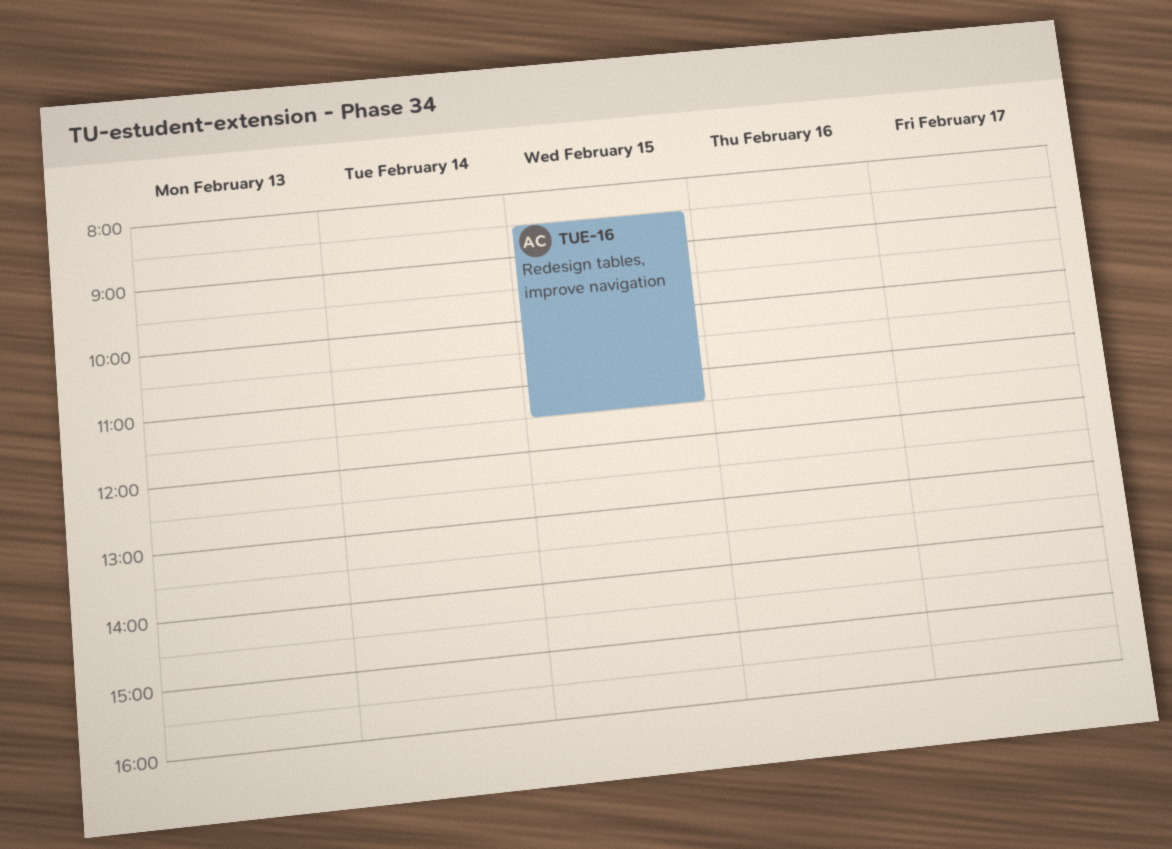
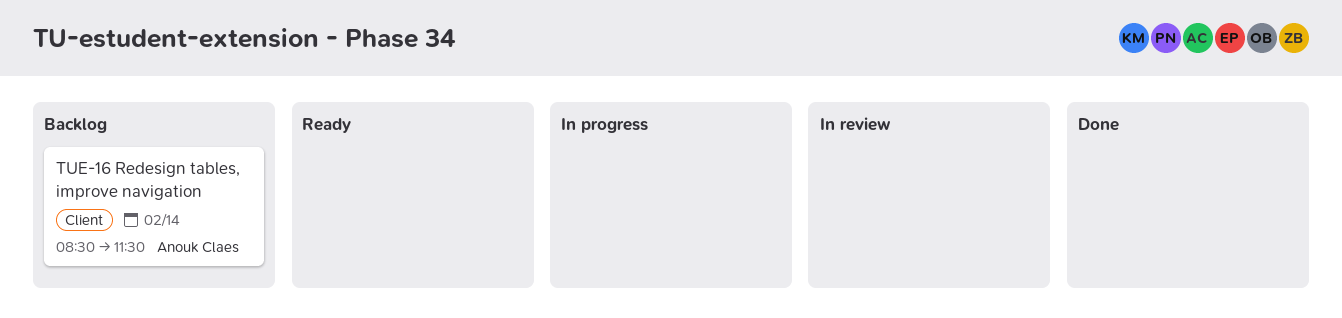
TUE-16, day: Feb 15 -> Feb 14

